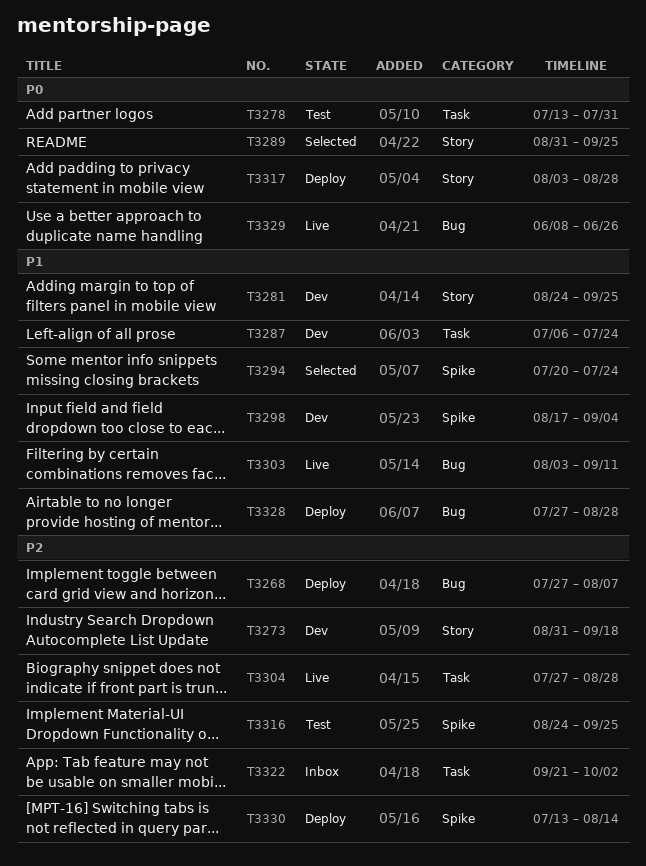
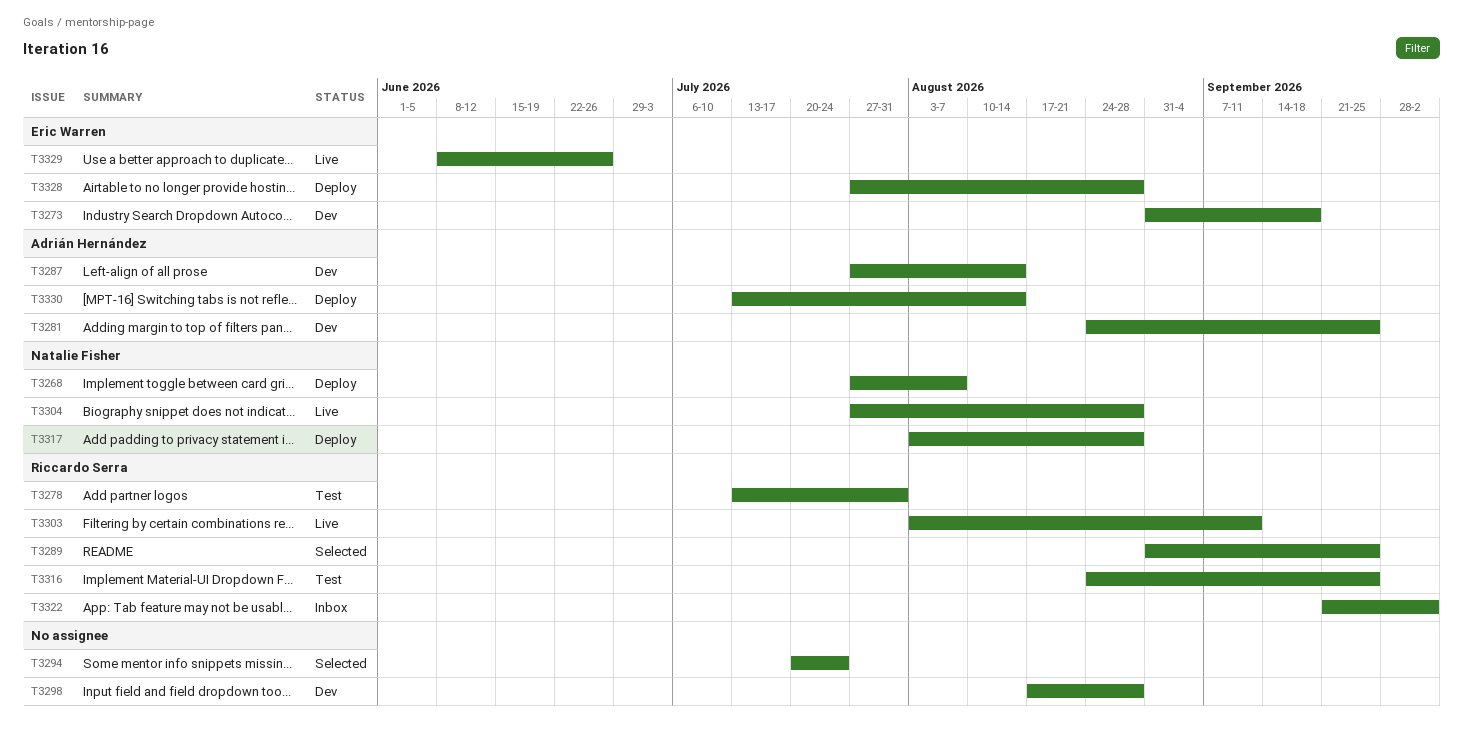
T3287, start: Jul 6 -> Jul 27
T3287, due: Jul 24 -> Aug 14
T3298, due: Sep 4 -> Aug 28

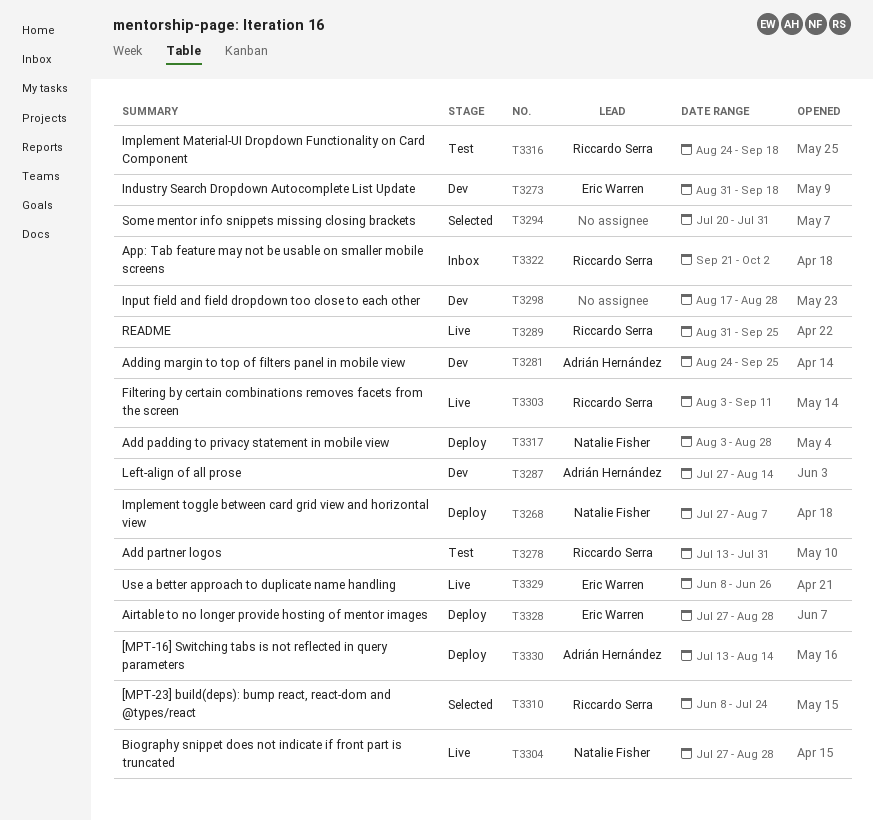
T3289, status: Selected -> Live
T3294, due: Jul 24 -> Jul 31
T3310: none -> present
T3316, due: Sep 25 -> Sep 18

